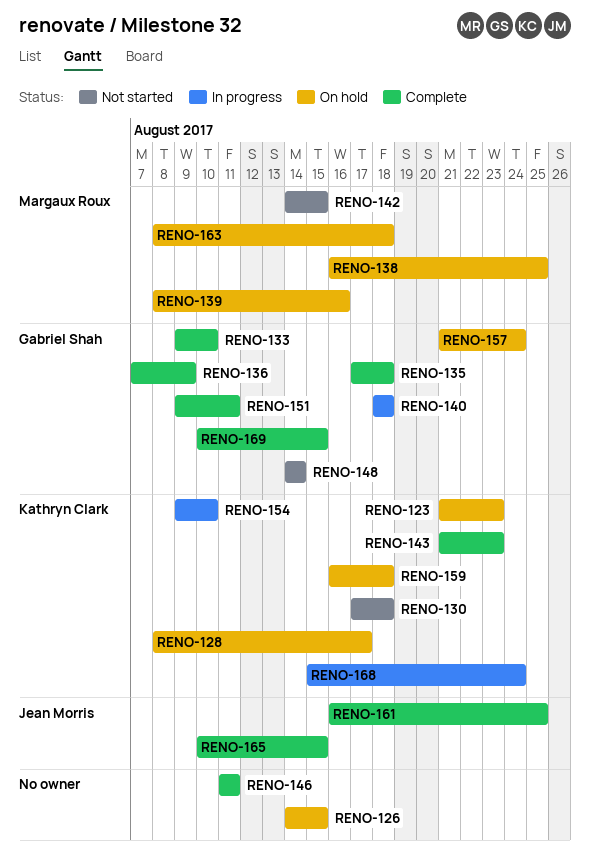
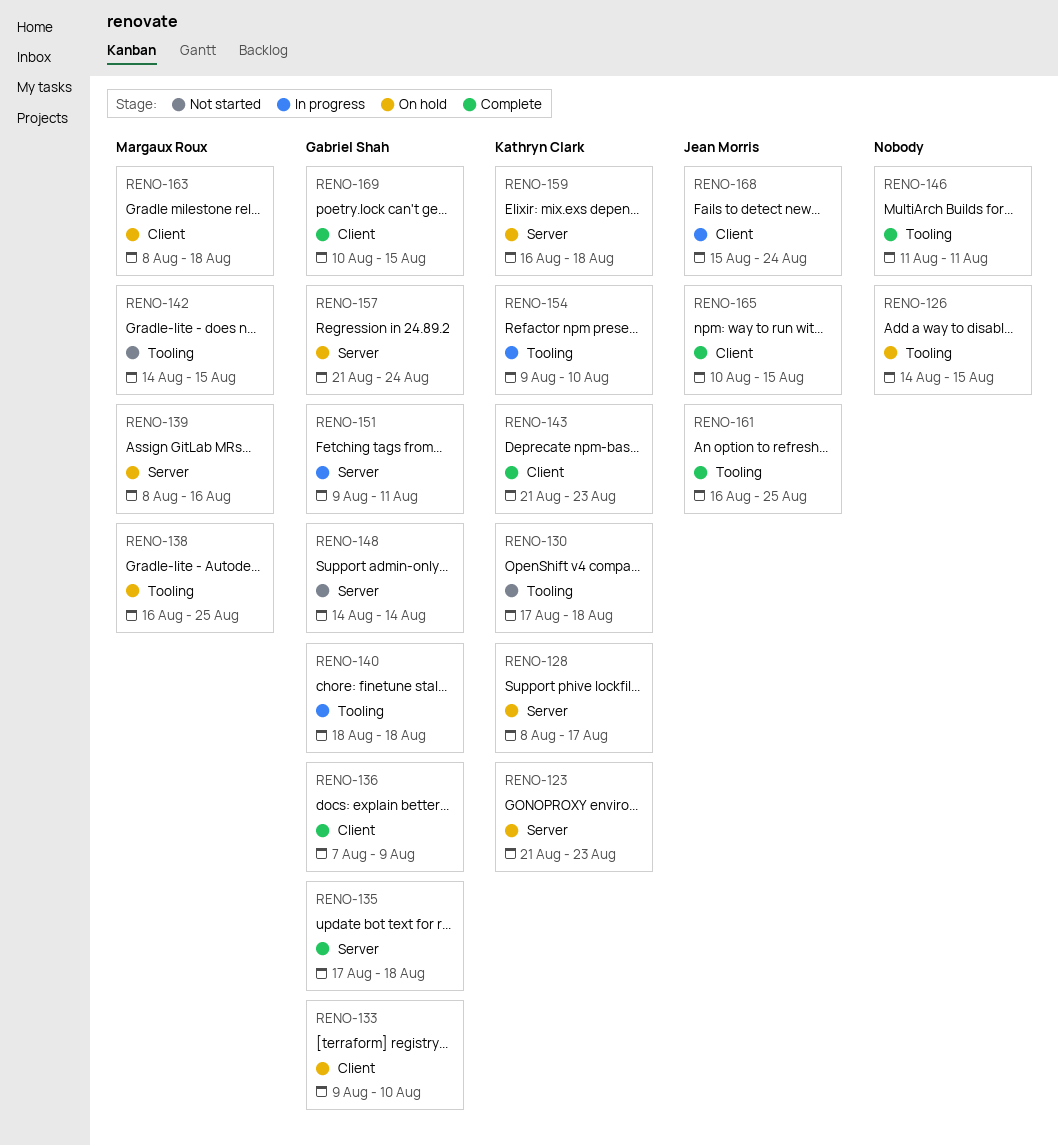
RENO-133, status: Complete -> On hold
RENO-151, status: Complete -> In progress
RENO-168, owner: Kathryn Clark -> Jean Morris

